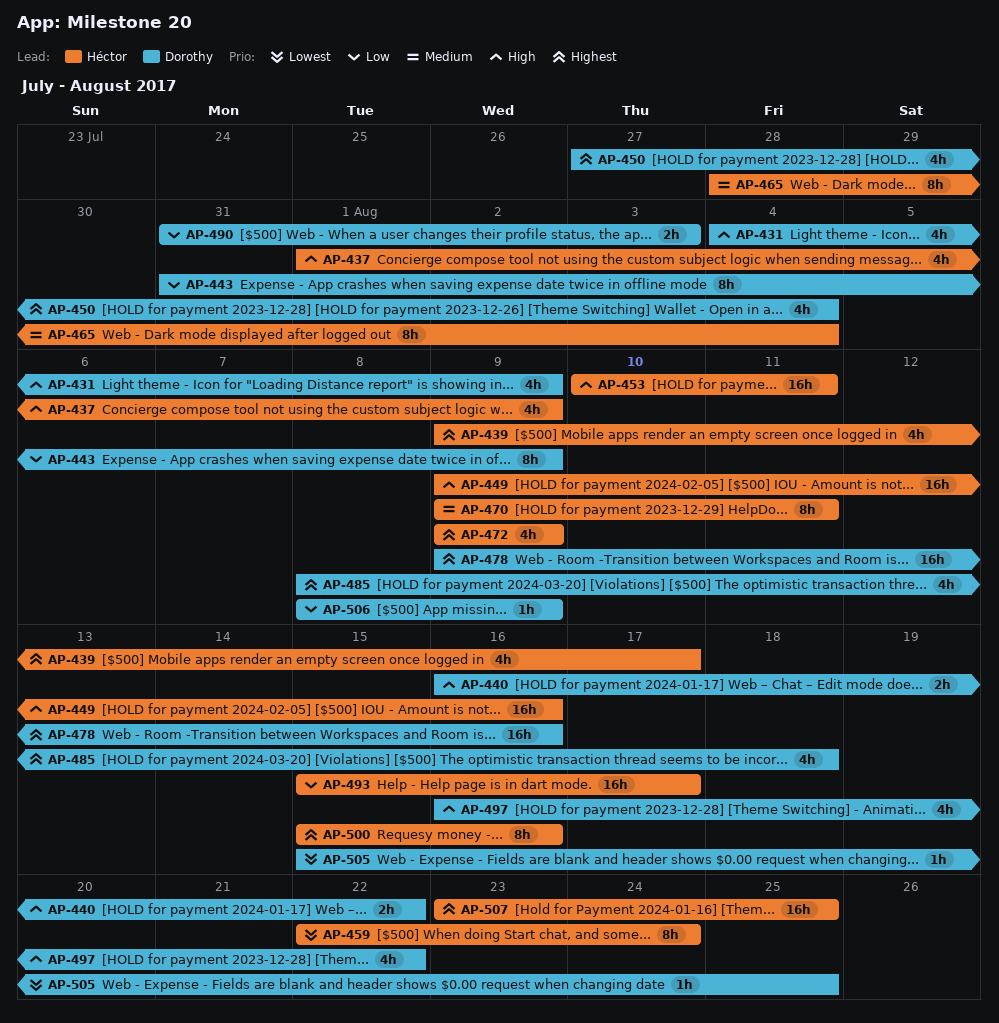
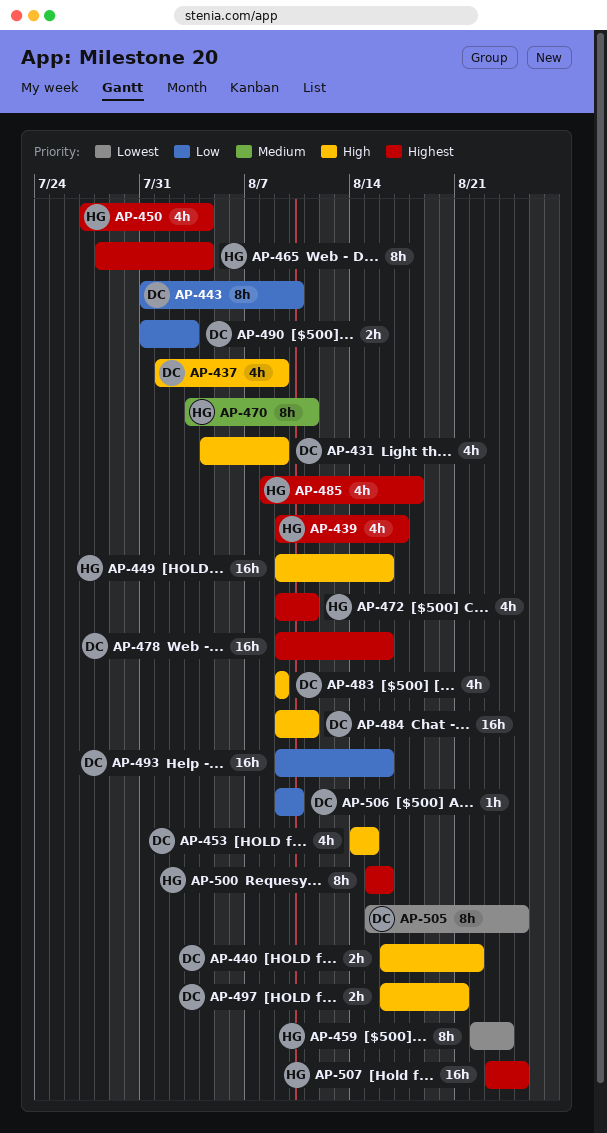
AP-437, owner: Héctor -> Dorothy
AP-443, due: Aug 9 -> Aug 10
AP-450, owner: Dorothy -> Héctor
AP-453, owner: Héctor -> Dorothy
AP-453, estimate: 16h -> 4h
AP-453, start: Aug 10 -> Aug 14
AP-453, due: Aug 11 -> Aug 15
AP-465, priority: Medium -> Highest
AP-470, start: Aug 9 -> Aug 3
AP-472, due: Aug 9 -> Aug 11
AP-483: none -> present
AP-484: none -> present
AP-485, owner: Dorothy -> Héctor
AP-493, owner: Héctor -> Dorothy
AP-493, start: Aug 15 -> Aug 9
AP-493, due: Aug 17 -> Aug 16
AP-497, estimate: 4h -> 2h
AP-497, due: Aug 22 -> Aug 21
AP-505, estimate: 1h -> 8h
AP-506, start: Aug 8 -> Aug 9
AP-506, due: Aug 9 -> Aug 10

